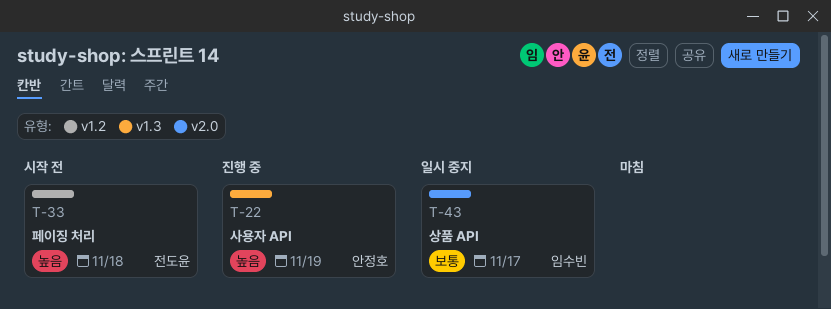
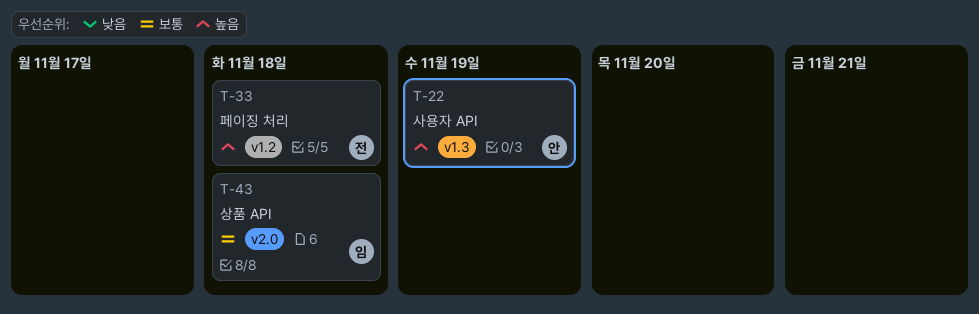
T-43, due: Nov 17 -> Nov 18

